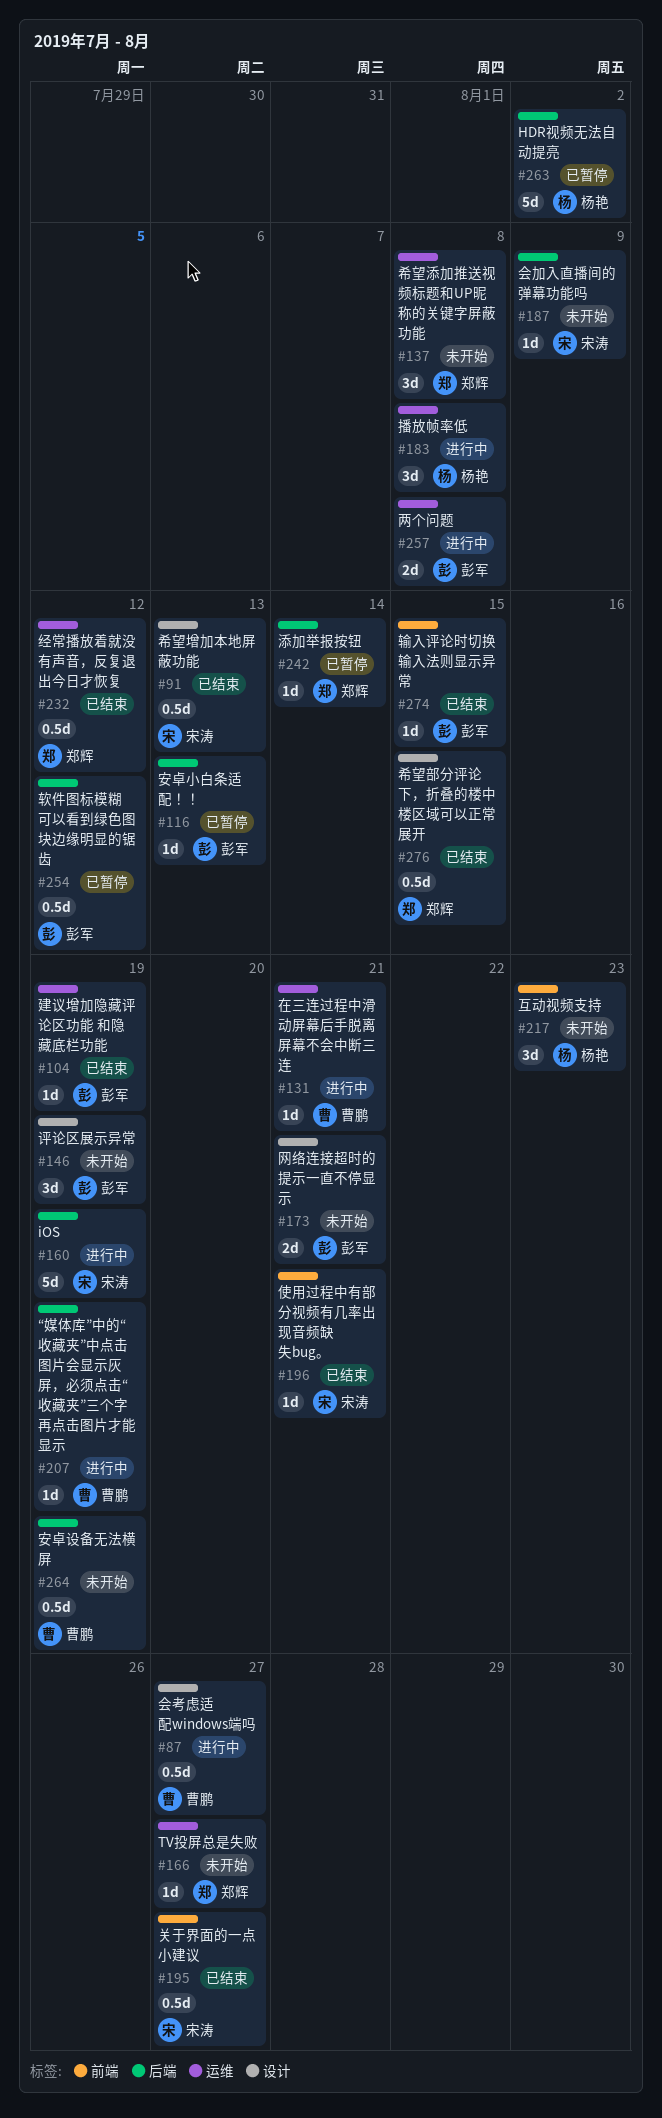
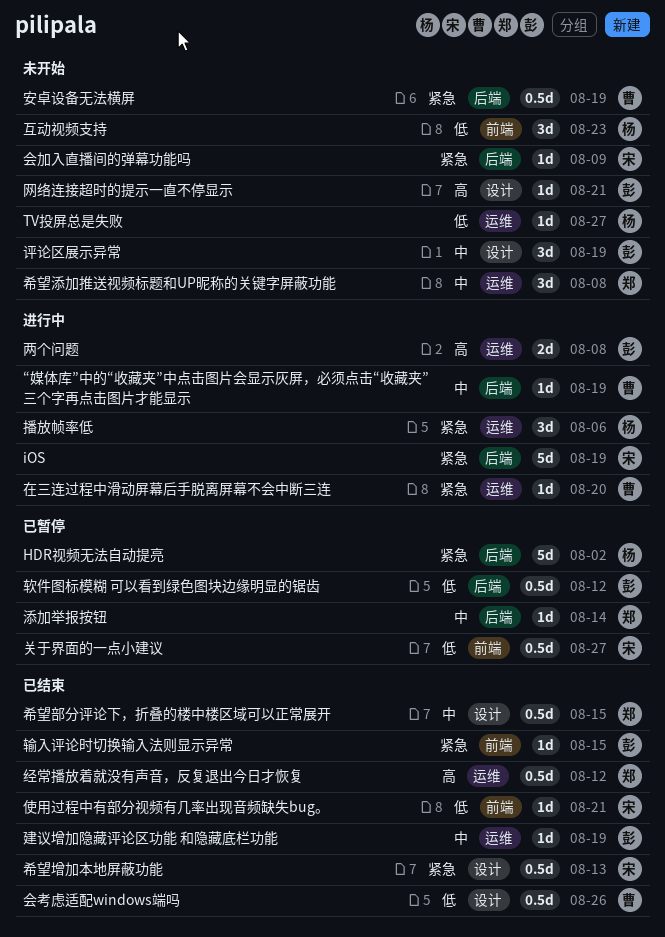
TV投屏总是失败, owner: 郑辉 -> 杨艳
会考虑适配windows端吗, status: 进行中 -> 已结束
会考虑适配windows端吗, due: Aug 27 -> Aug 26
关于界面的一点小建议, status: 已结束 -> 已暂停
在三连过程中滑动屏幕后手脱离屏幕不会中断三连, due: Aug 21 -> Aug 20
安卓小白条适配！！: present -> none
播放帧率低, due: Aug 8 -> Aug 6
网络连接超时的提示一直不停显示, estimate: 2d -> 1d

